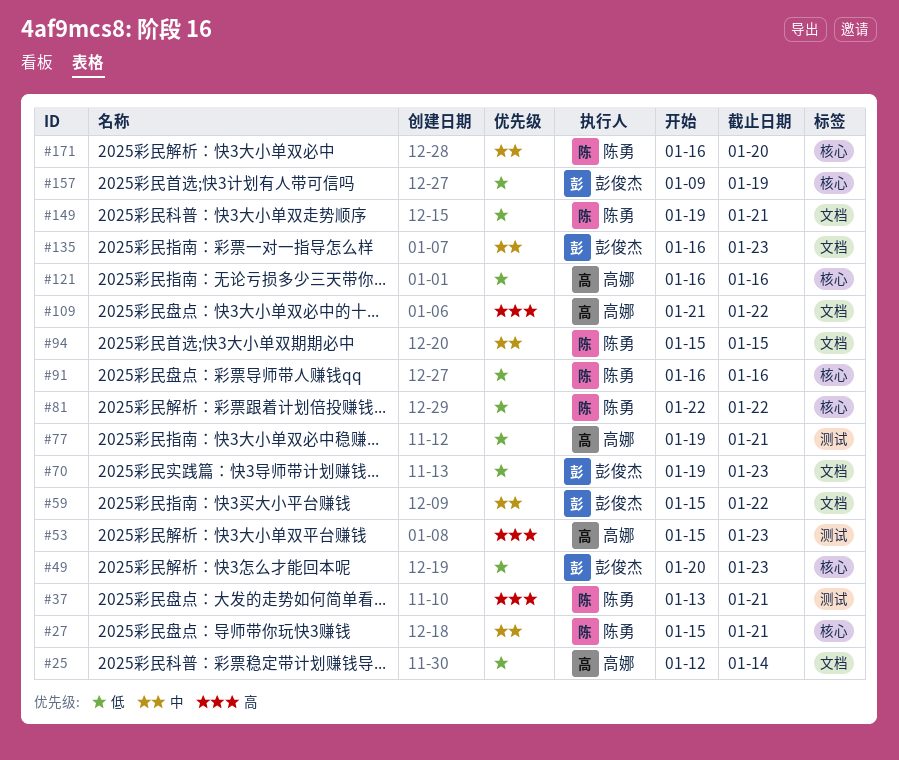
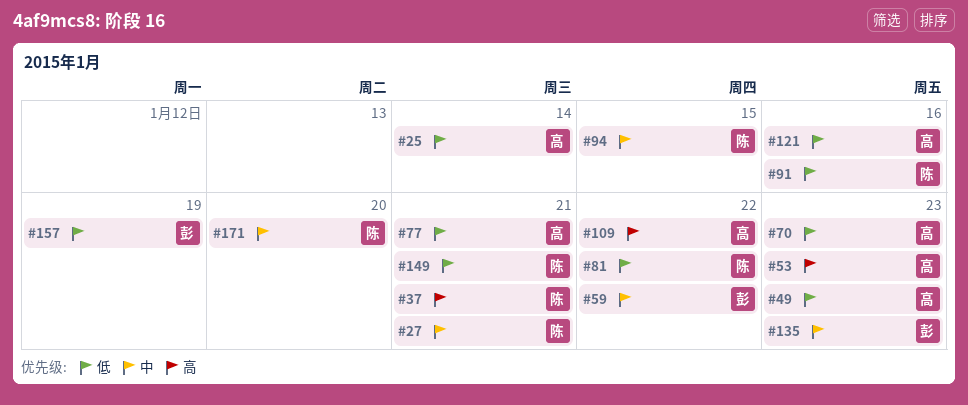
#49, owner: 彭俊杰 -> 高娜
#70, owner: 彭俊杰 -> 高娜

